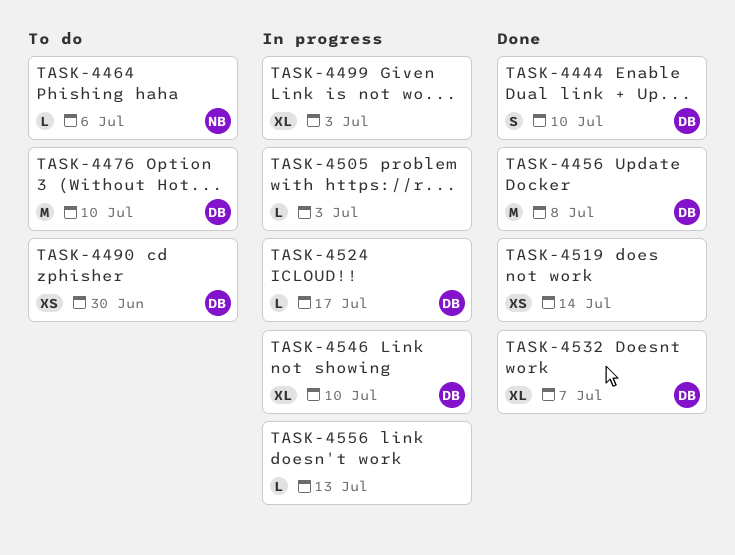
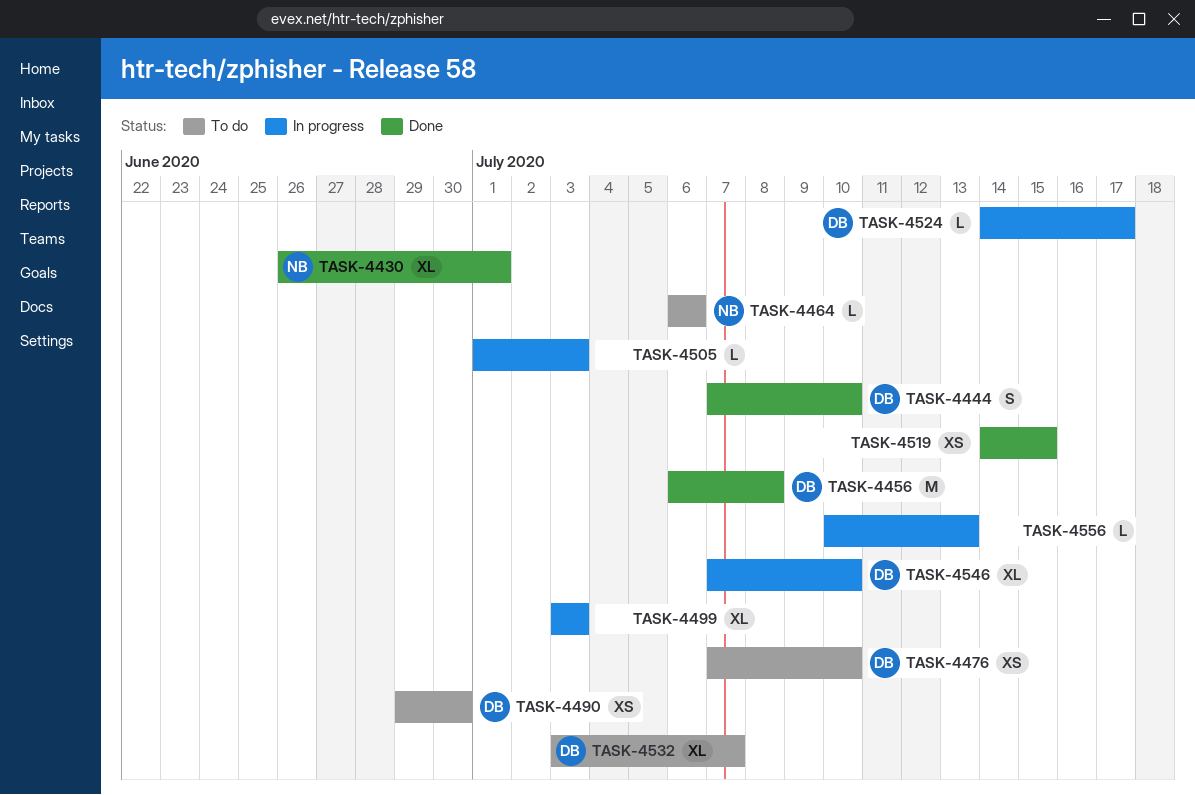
TASK-4430: none -> present
TASK-4476, estimate: M -> XS
TASK-4519, due: Jul 14 -> Jul 15
TASK-4532, status: Done -> To do

